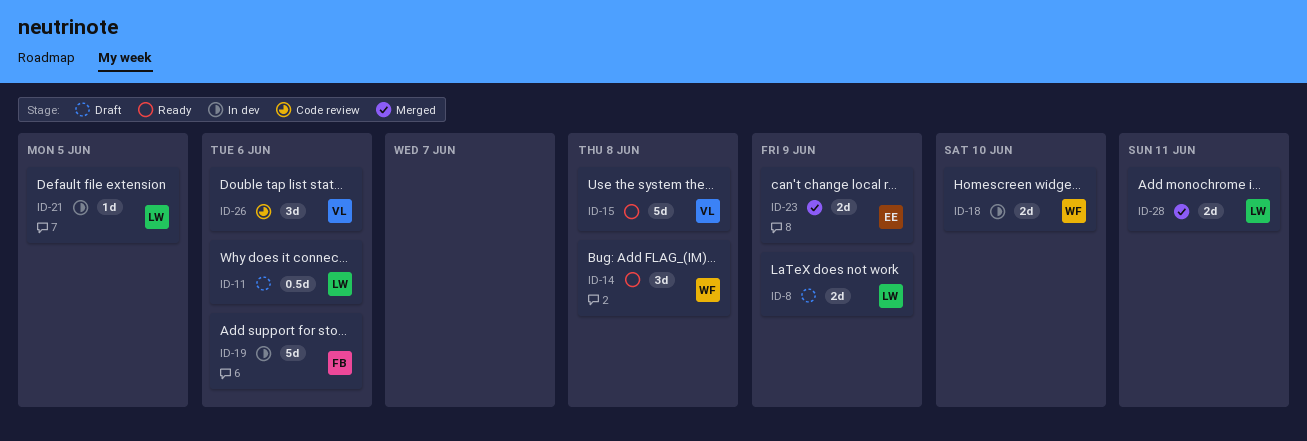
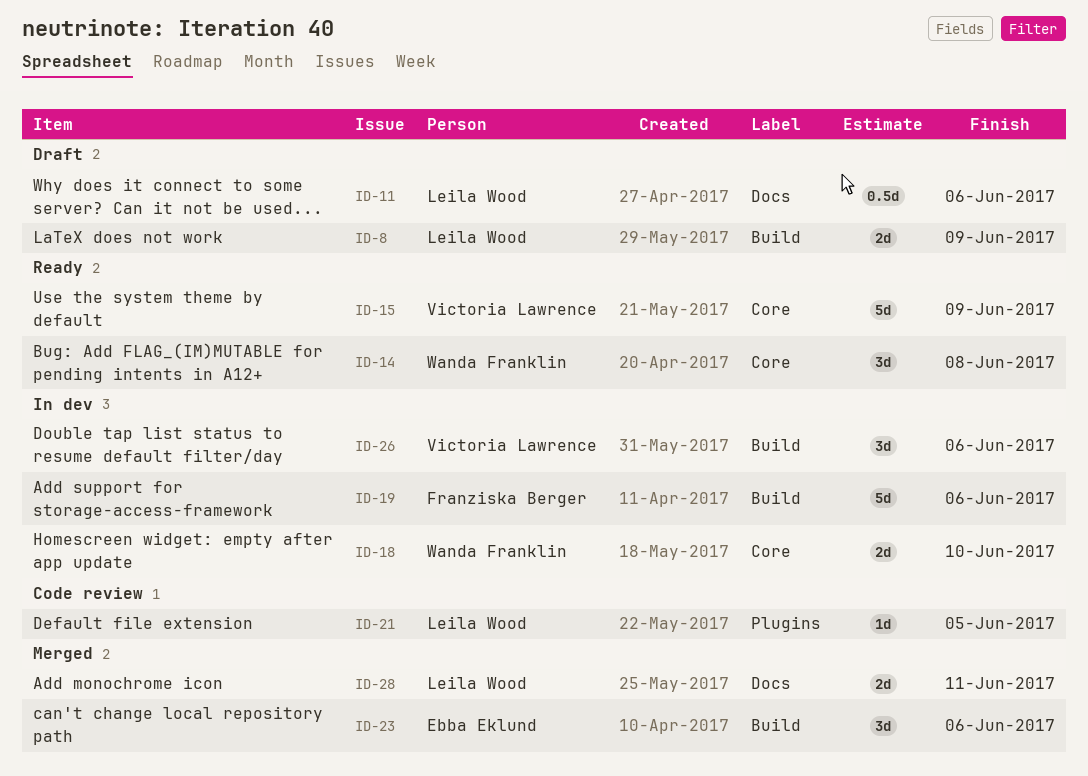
ID-15, due: Jun 8 -> Jun 9
ID-21, status: In dev -> Code review
ID-23, estimate: 2d -> 3d
ID-23, due: Jun 9 -> Jun 6
ID-26, status: Code review -> In dev

